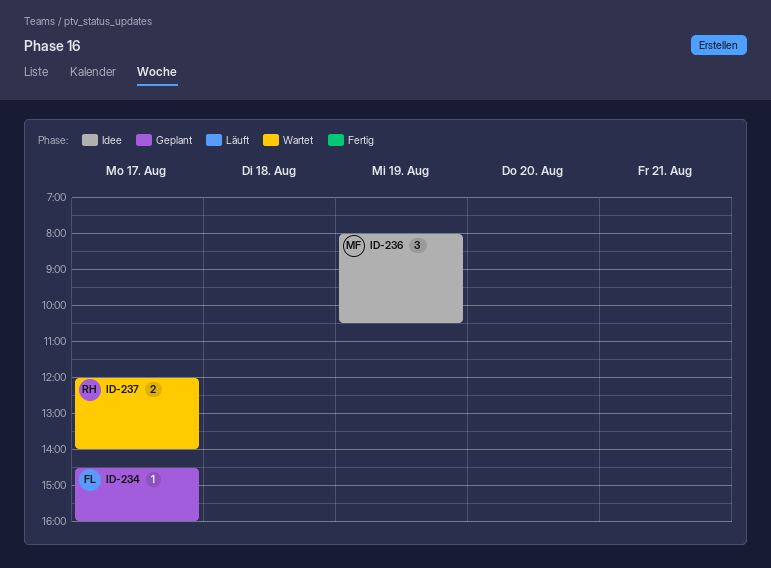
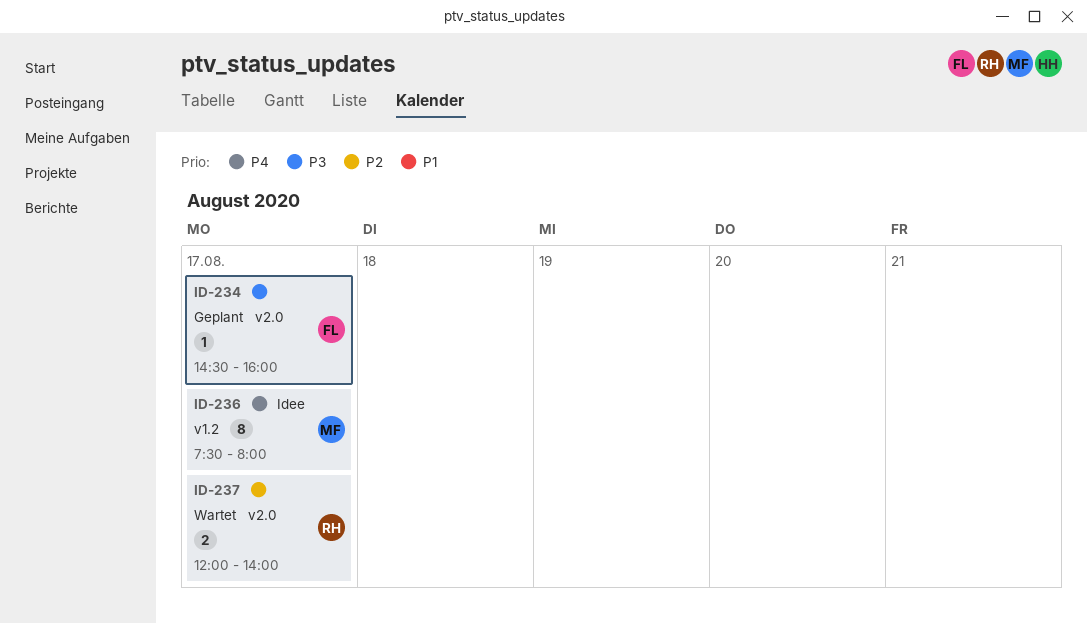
ID-236, estimate: 3 -> 8
ID-236, day: Aug 19 -> Aug 17
ID-236, begins: 08:00 -> 07:30
ID-236, ends: 10:30 -> 08:00

